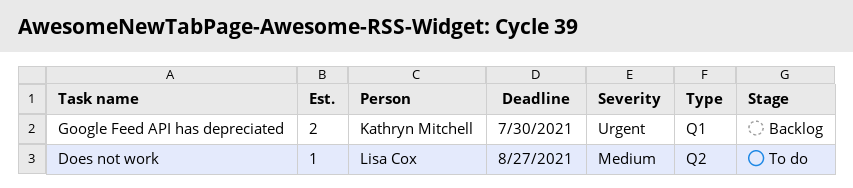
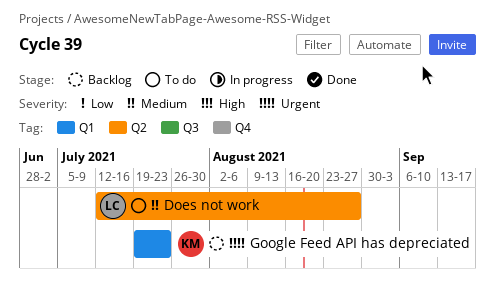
Google Feed API has depreciated, due: Jul 30 -> Jul 23

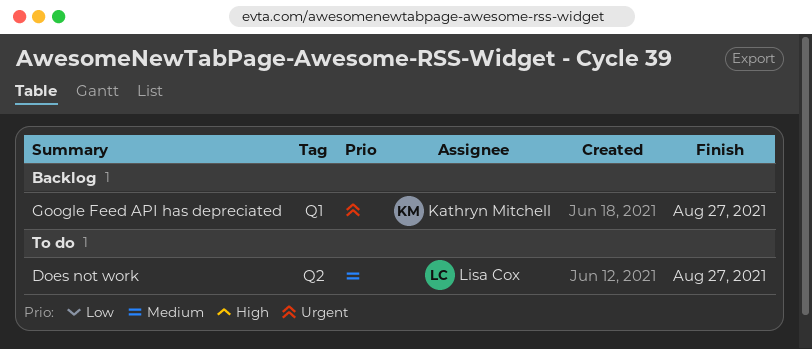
Google Feed API has depreciated, due: Jul 23 -> Aug 27

